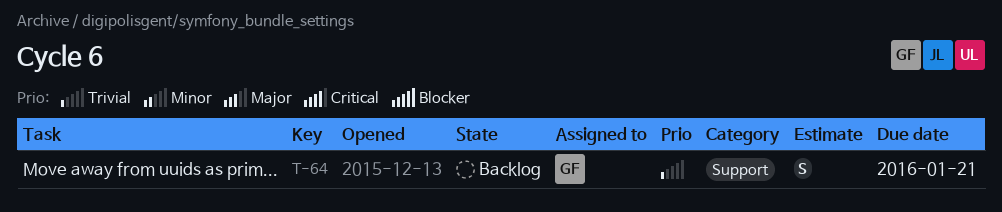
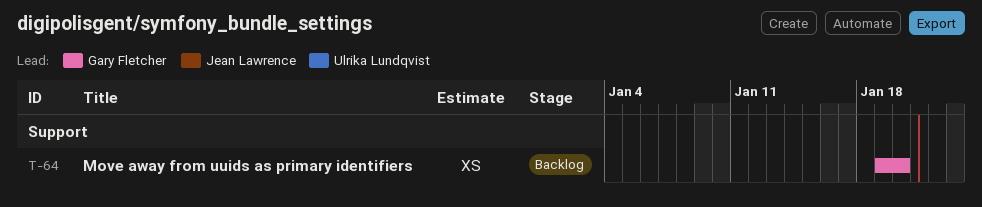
T-64, estimate: S -> XS
T-64, due: Jan 21 -> Jan 20

